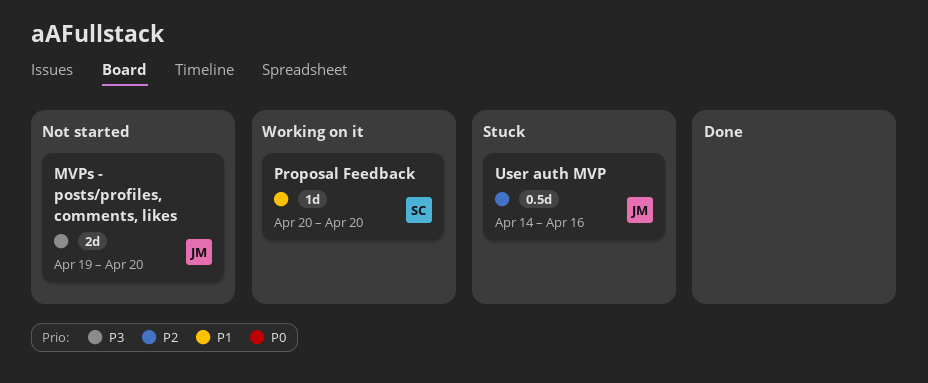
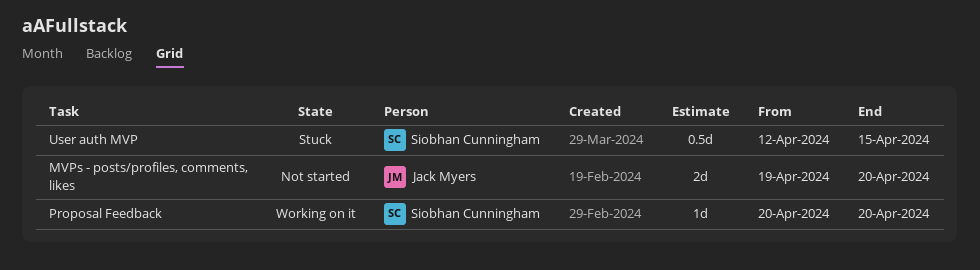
User auth MVP, owner: Jack Myers -> Siobhan Cunningham
User auth MVP, start: Apr 14 -> Apr 12
User auth MVP, due: Apr 16 -> Apr 15

